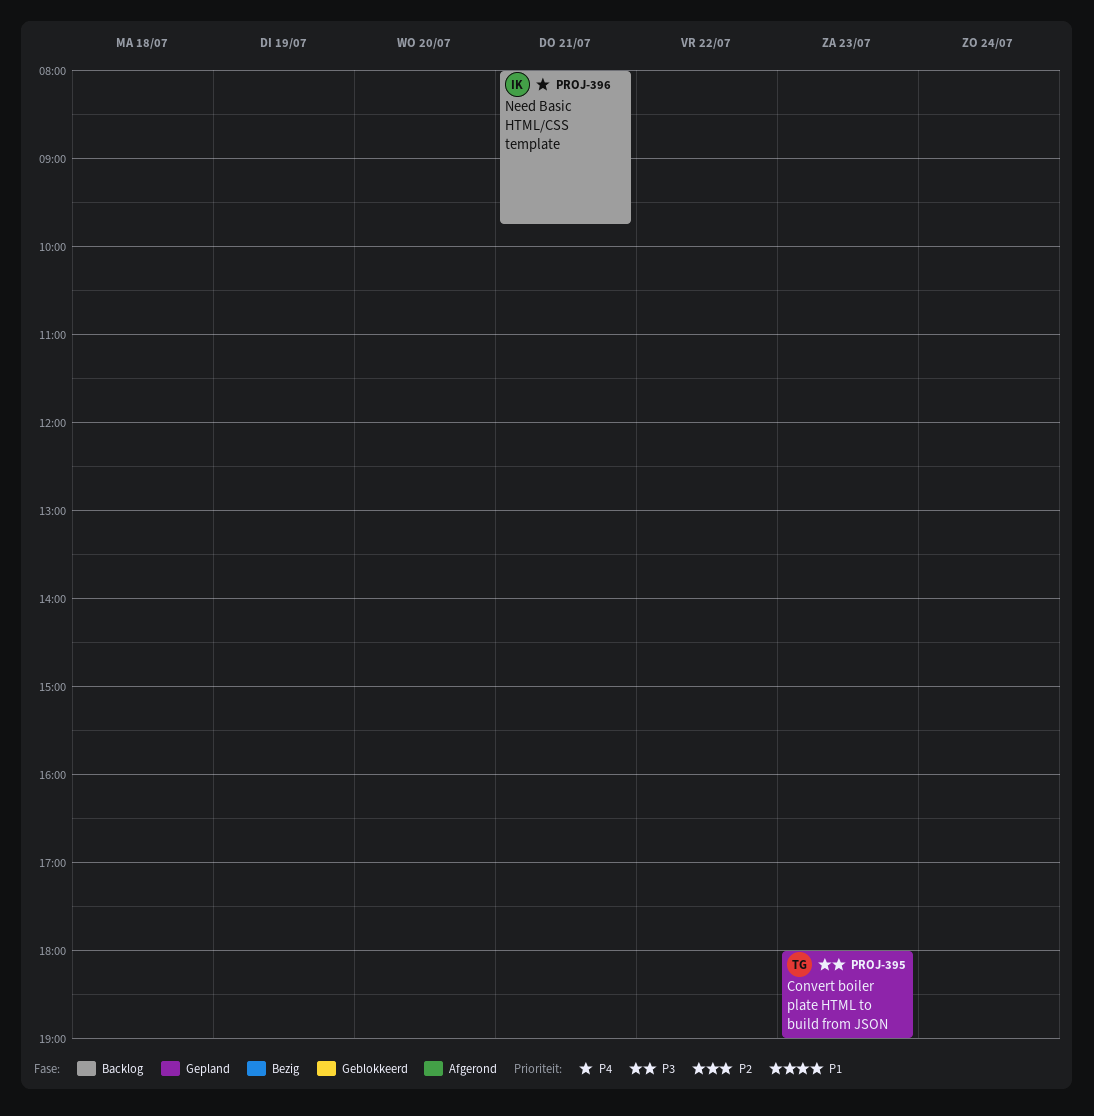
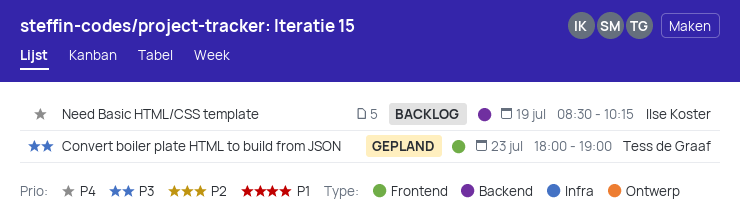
Need Basic HTML/CSS template, day: Jul 21 -> Jul 19
Need Basic HTML/CSS template, begins: 08:00 -> 08:30
Need Basic HTML/CSS template, ends: 09:45 -> 10:15

